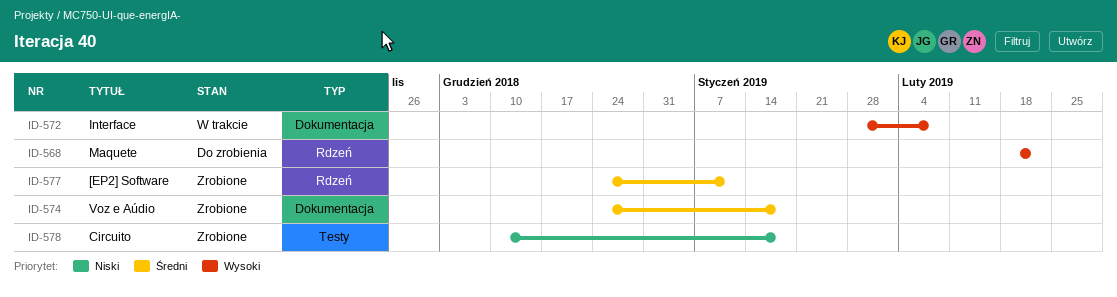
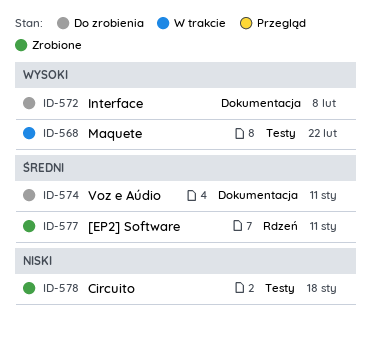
ID-568, status: Do zrobienia -> W trakcie
ID-568, label: Rdzeń -> Testy
ID-572, status: W trakcie -> Do zrobienia
ID-574, status: Zrobione -> Do zrobienia
ID-574, due: Jan 18 -> Jan 11

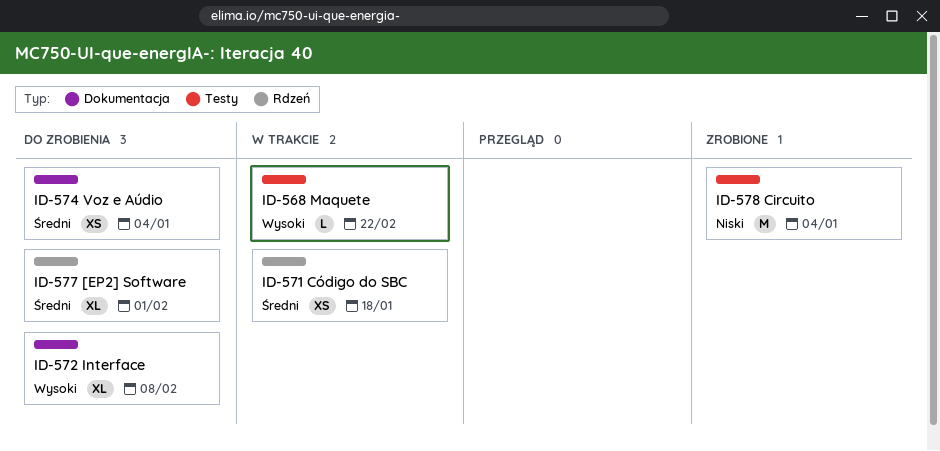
ID-571: none -> present
ID-574, due: Jan 11 -> Jan 4
ID-577, status: Zrobione -> Do zrobienia
ID-577, due: Jan 11 -> Feb 1
ID-578, due: Jan 18 -> Jan 4

